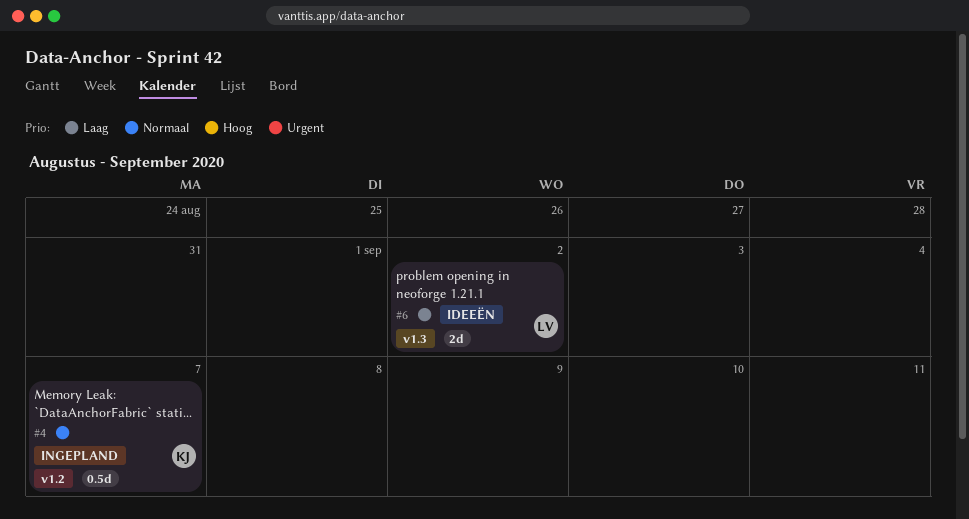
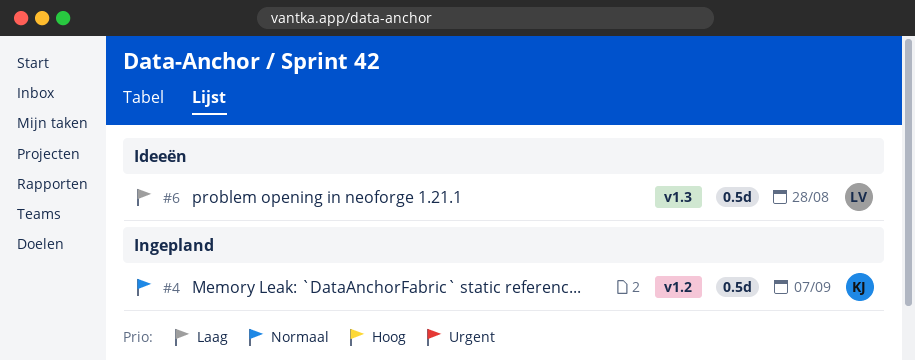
#6, estimate: 2d -> 0.5d
#6, due: Sep 2 -> Aug 28

